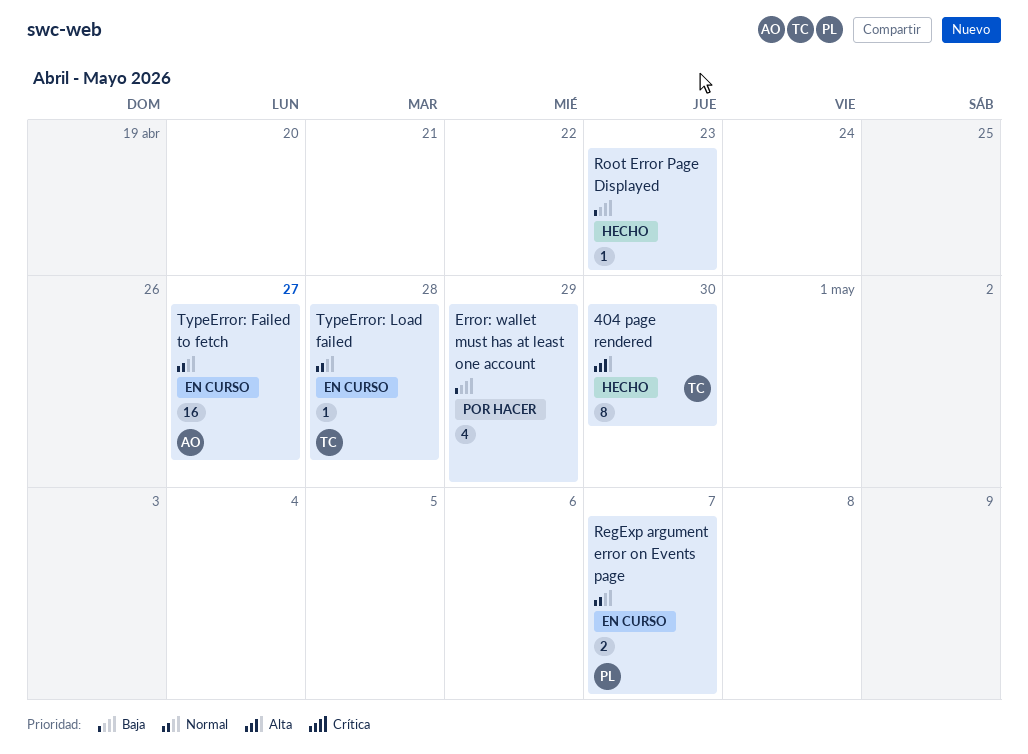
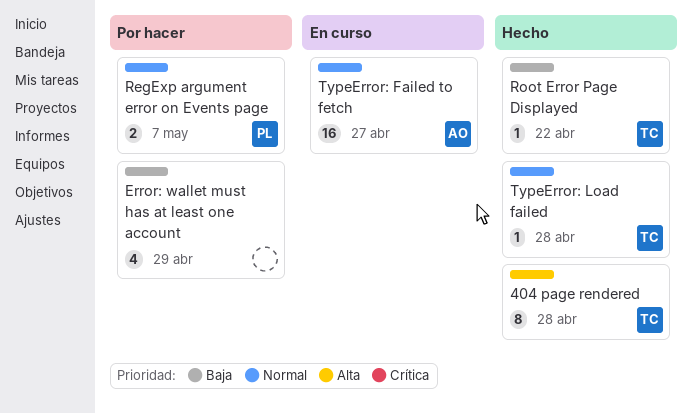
404 page rendered, due: Apr 30 -> Apr 28
RegExp argument error on Events page, status: En curso -> Por hacer
Root Error Page Displayed, owner: none -> TC
Root Error Page Displayed, due: Apr 23 -> Apr 22
TypeError: Load failed, status: En curso -> Hecho

